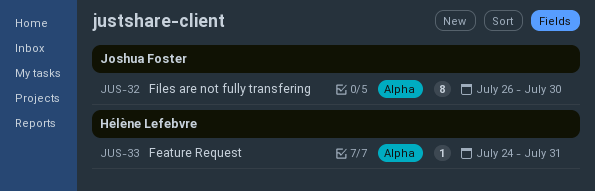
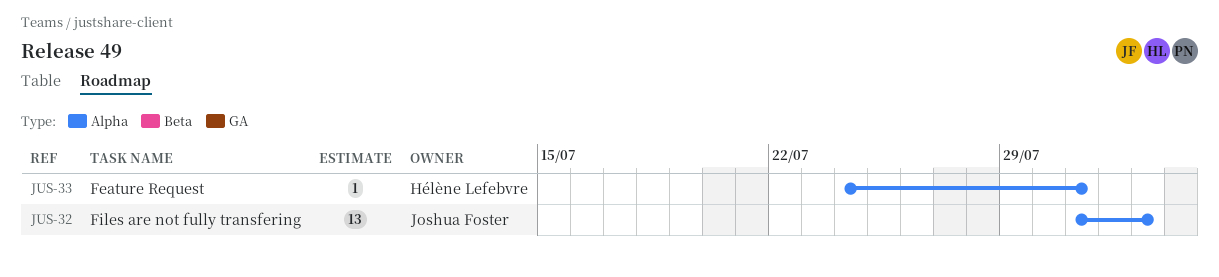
JUS-32, estimate: 8 -> 13
JUS-32, start: Jul 26 -> Jul 31
JUS-32, due: Jul 30 -> Aug 2

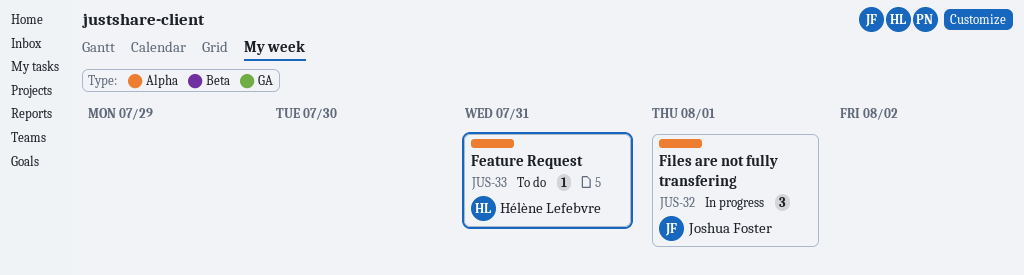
JUS-32, estimate: 13 -> 3
JUS-32, due: Aug 2 -> Aug 1

